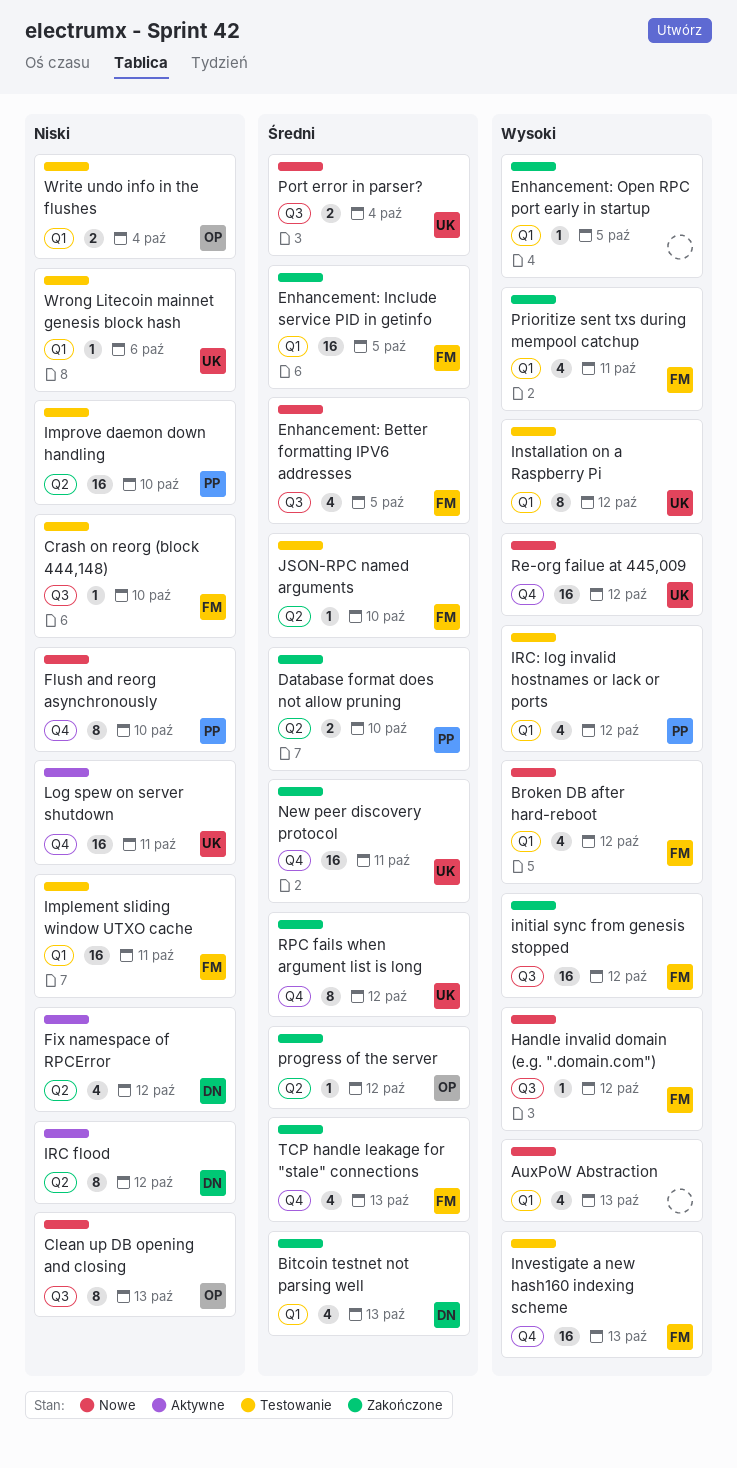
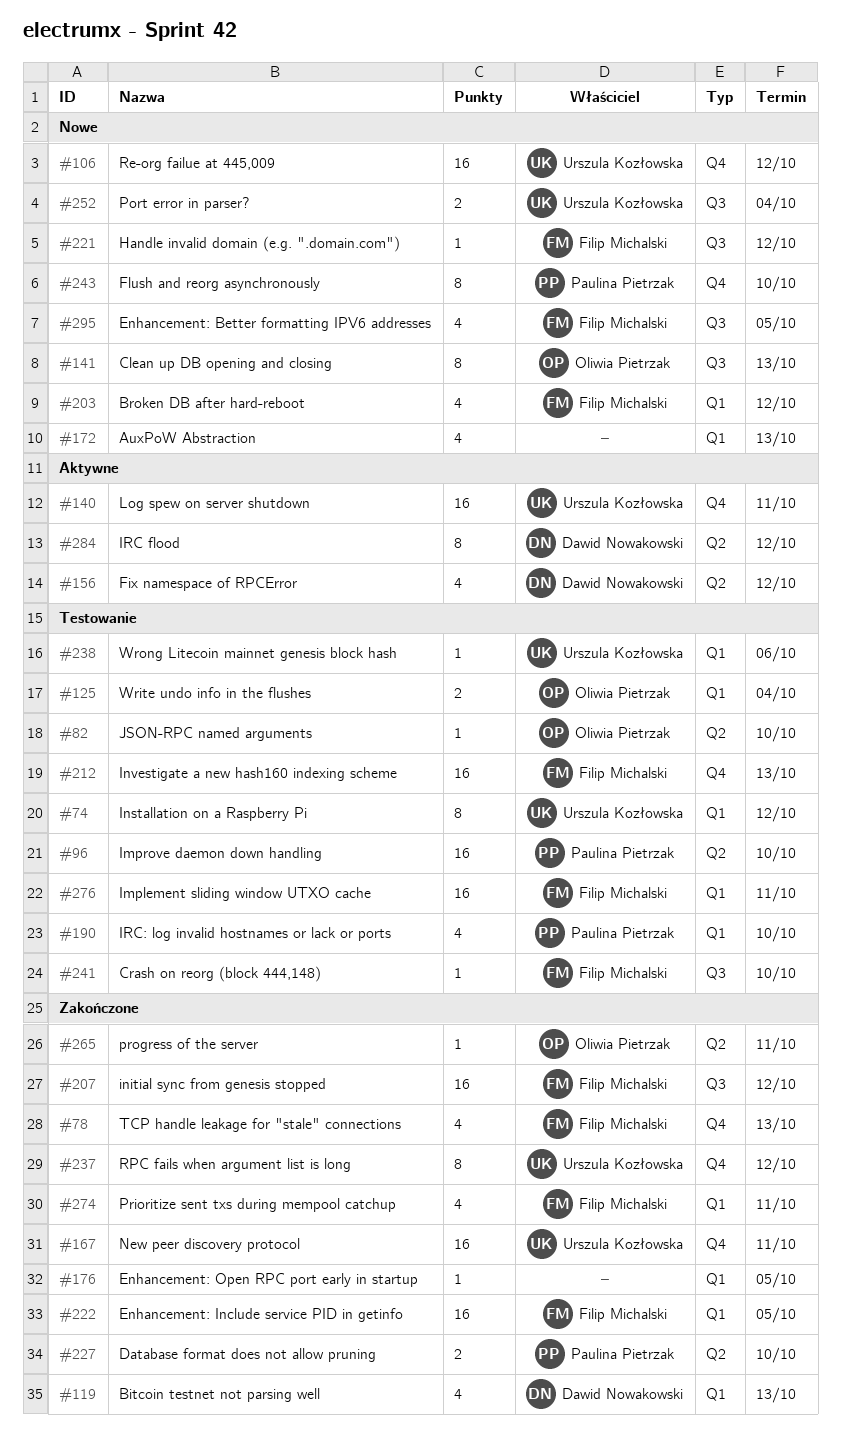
IRC: log invalid hostnames or lack or ports, due: Oct 12 -> Oct 10
JSON-RPC named arguments, owner: Filip Michalski -> Oliwia Pietrzak
progress of the server, due: Oct 12 -> Oct 11

